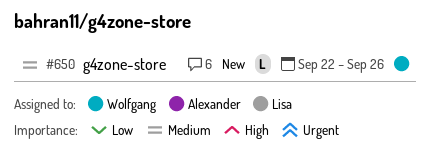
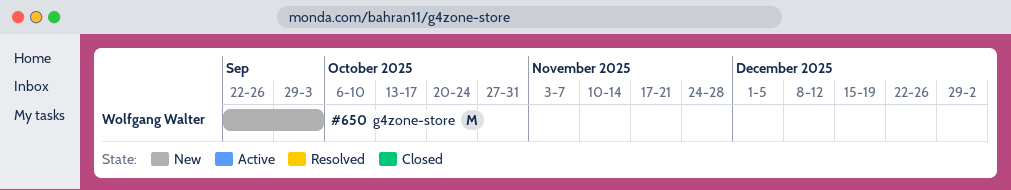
#650, estimate: L -> M
#650, due: Sep 26 -> Oct 3

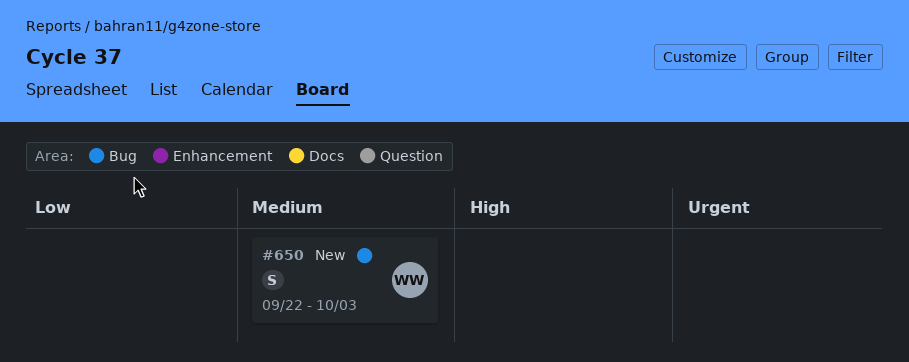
#650, estimate: M -> S

